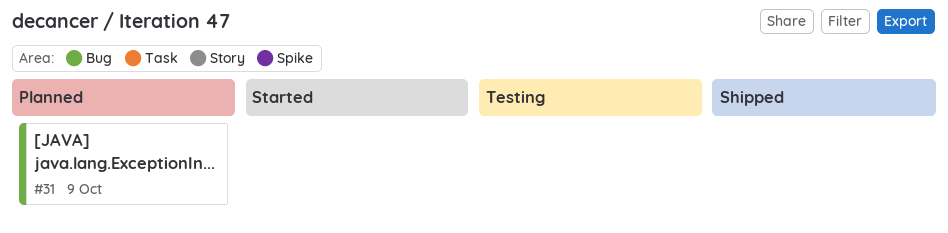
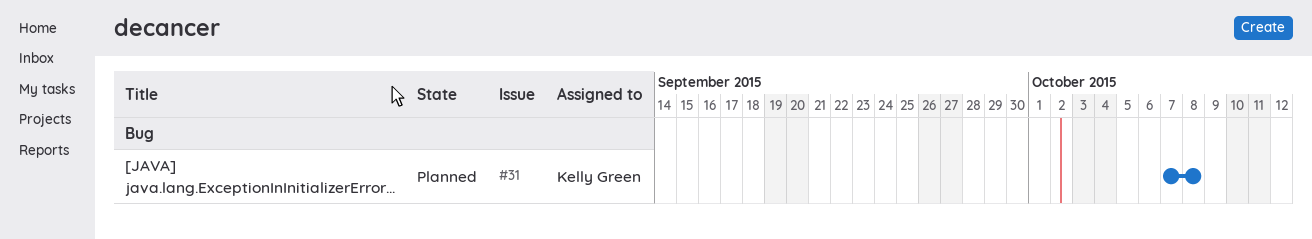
#31, due: Oct 9 -> Oct 8

